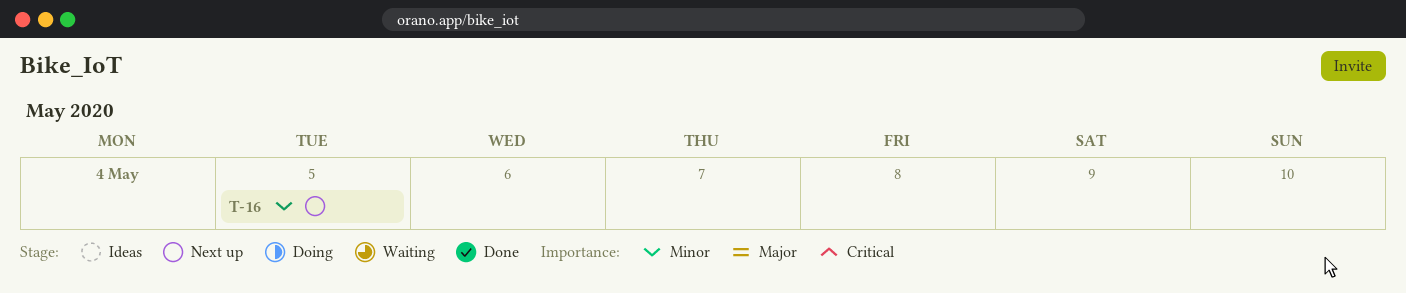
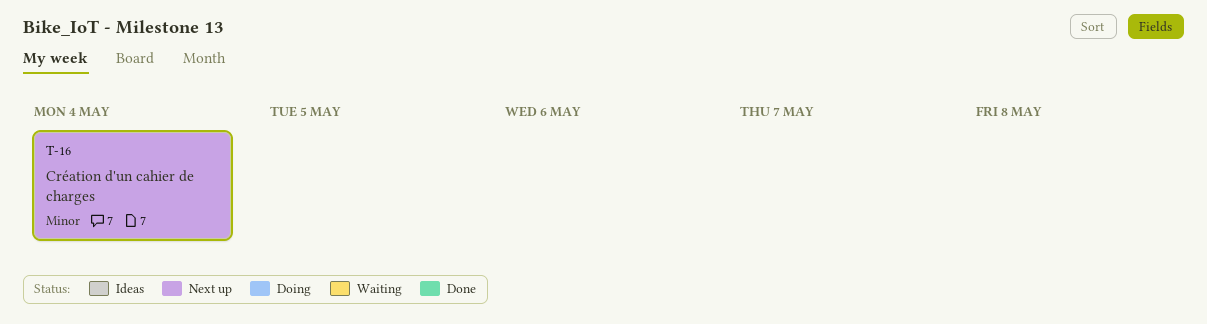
T-16, due: May 5 -> May 4

